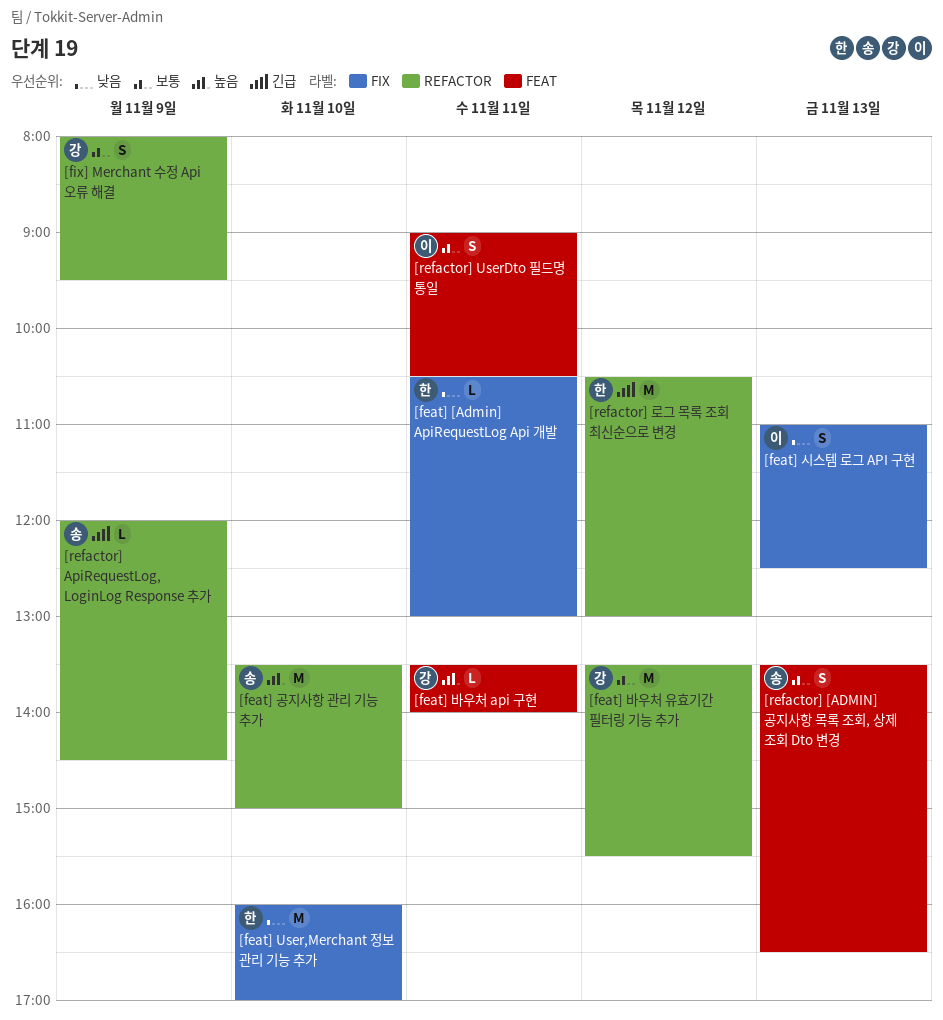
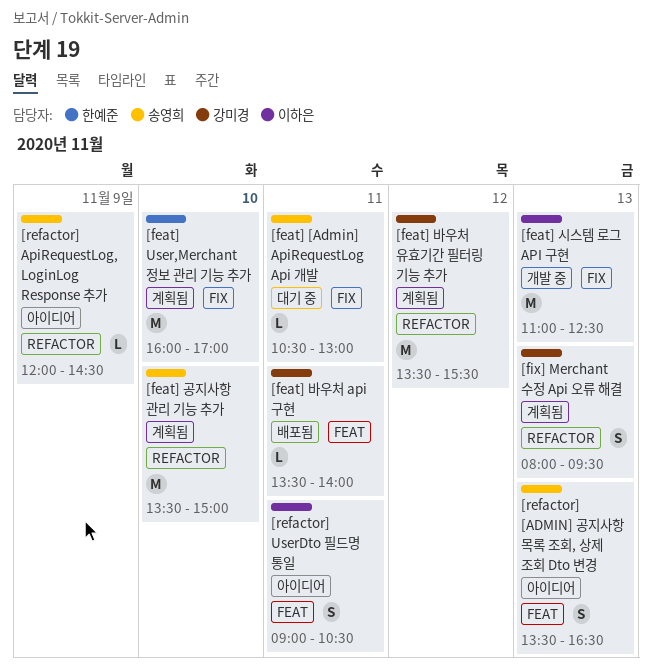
[feat] [Admin] ApiRequestLog Api 개발, owner: 한예준 -> 송영희
[feat] 시스템 로그 API 구현, estimate: S -> M
[fix] Merchant 수정 Api 오류 해결, day: Nov 9 -> Nov 13
[refactor] 로그 목록 조회 최신순으로 변경: present -> none

